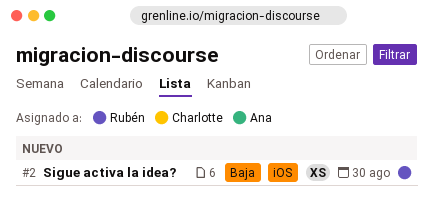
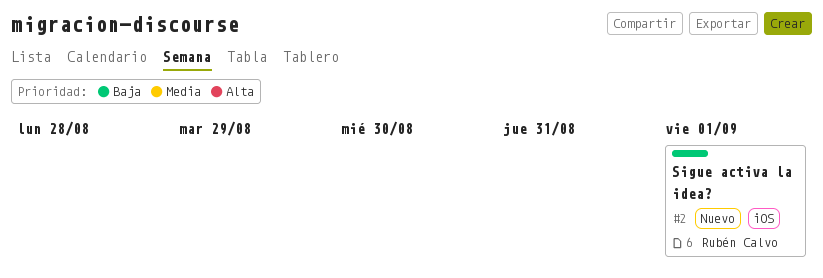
#2, due: Aug 30 -> Sep 1

